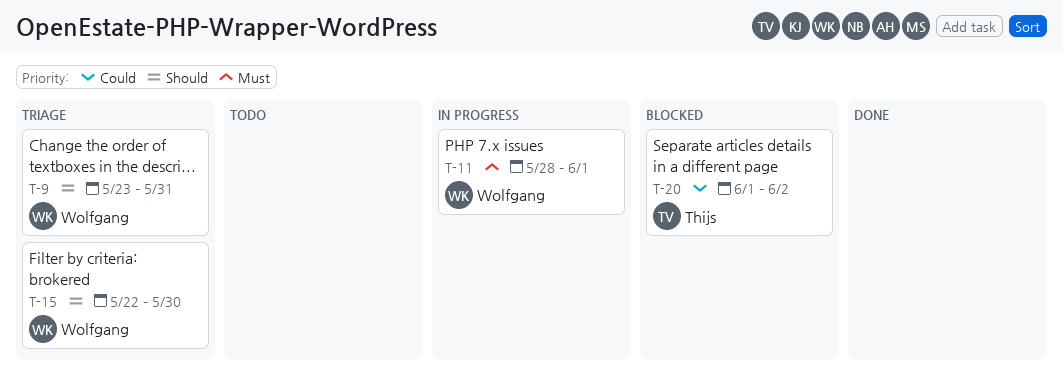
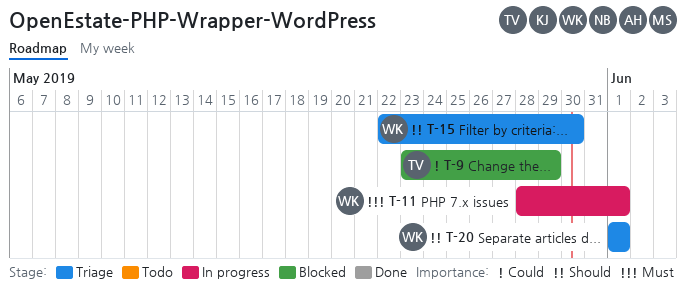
T-9, status: Triage -> Blocked
T-9, owner: Wolfgang -> Thijs
T-9, priority: Should -> Could
T-9, due: May 31 -> May 29
T-20, status: Blocked -> Triage
T-20, owner: Thijs -> Wolfgang
T-20, priority: Could -> Should
T-20, due: Jun 2 -> Jun 1

